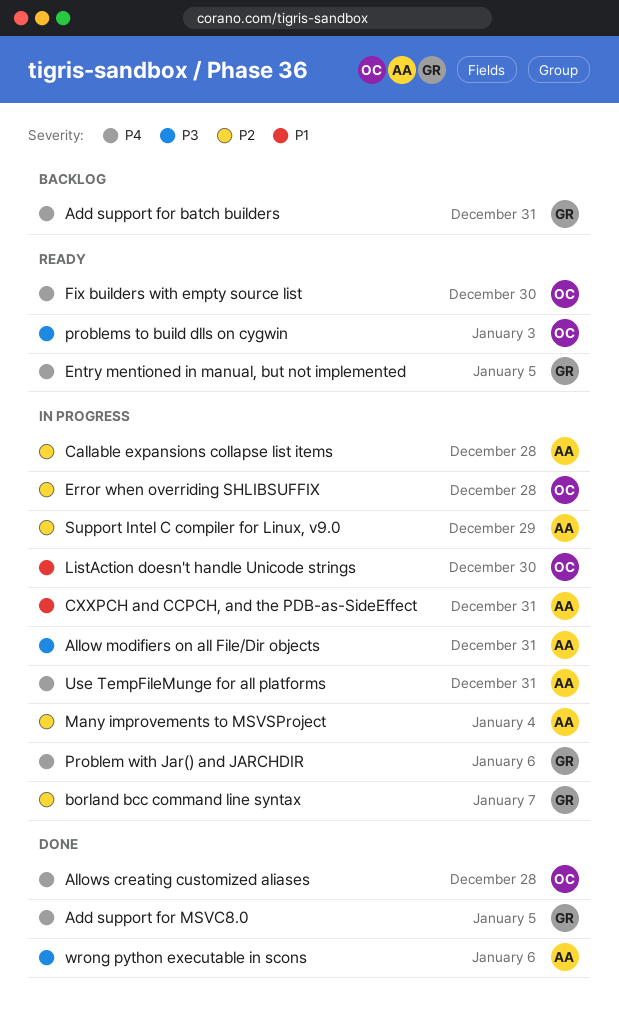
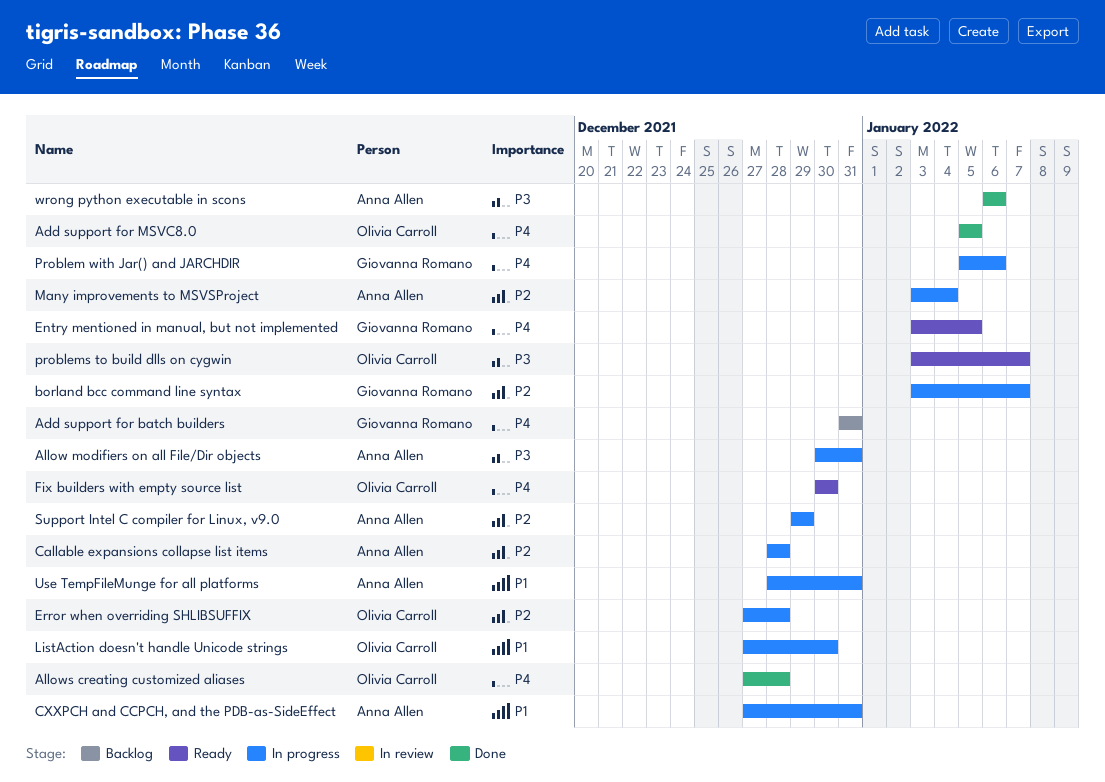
Add support for MSVC8.0, owner: Giovanna Romano -> Olivia Carroll
problems to build dlls on cygwin, due: Jan 3 -> Jan 7
Use TempFileMunge for all platforms, priority: P4 -> P1

